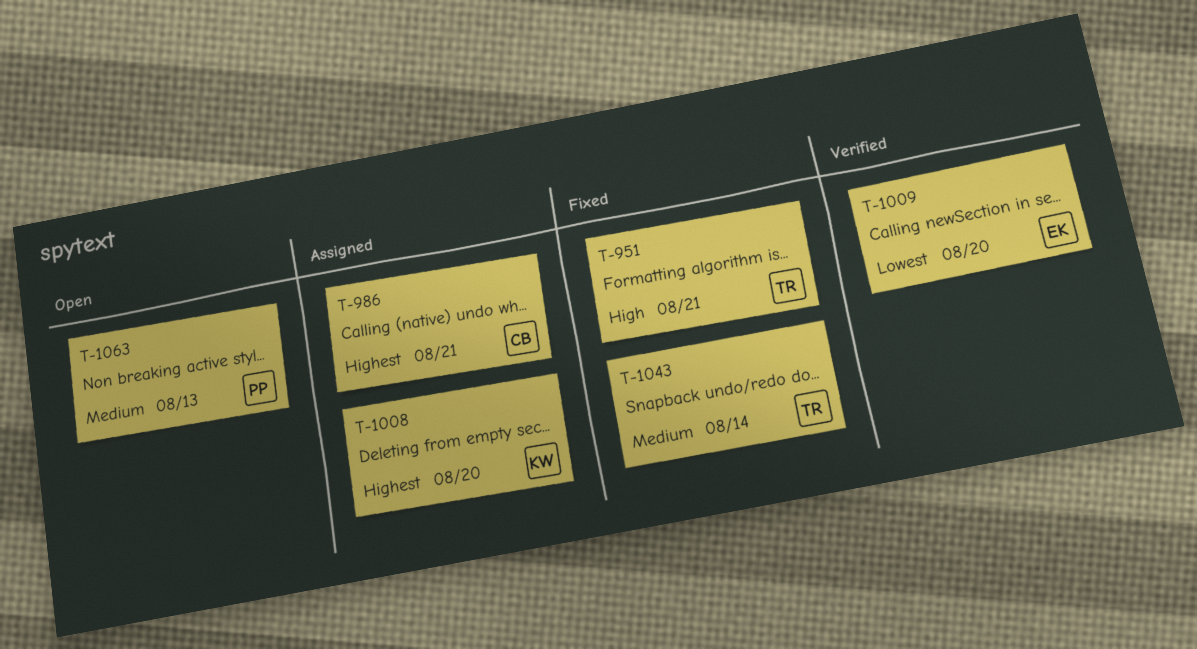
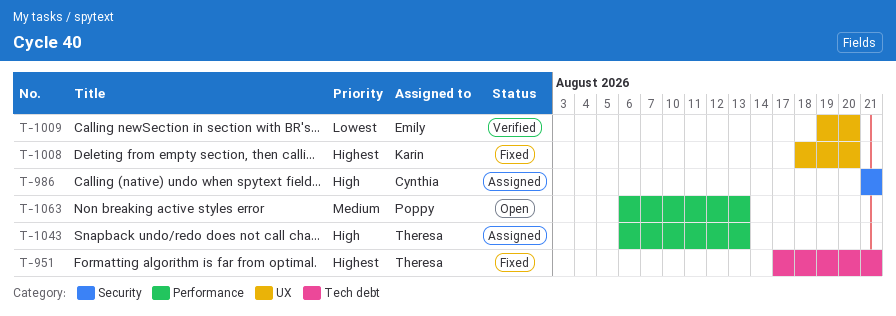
T-951, priority: High -> Highest
T-986, priority: Highest -> High
T-1008, status: Assigned -> Fixed
T-1043, status: Fixed -> Assigned
T-1043, priority: Medium -> High
T-1043, due: Aug 14 -> Aug 13

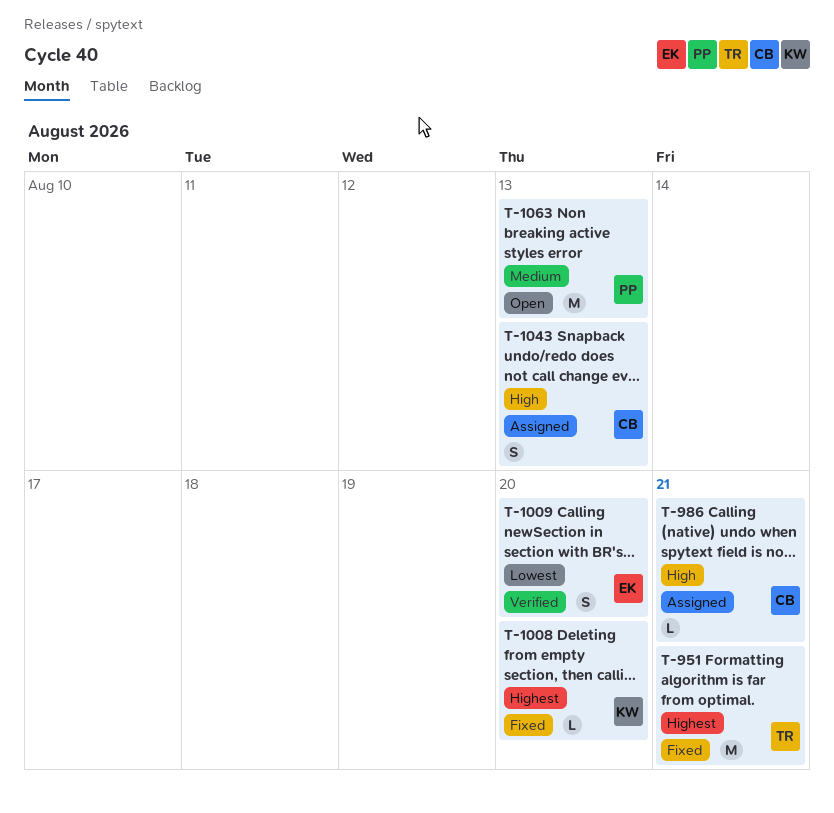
T-1043, owner: Theresa -> Cynthia

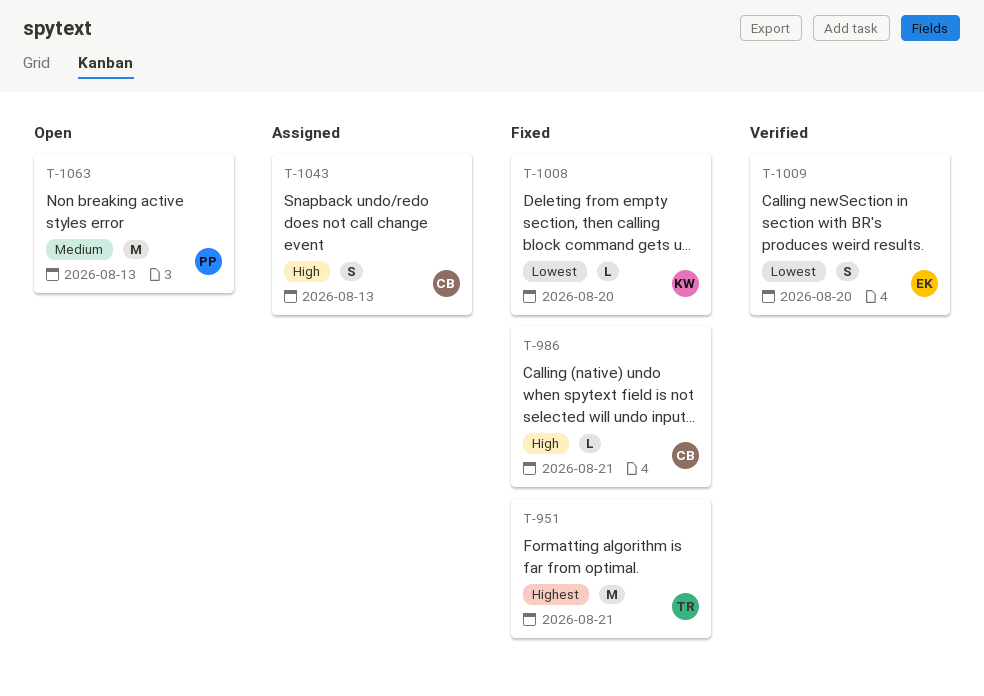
T-986, status: Assigned -> Fixed
T-1008, priority: Highest -> Lowest

